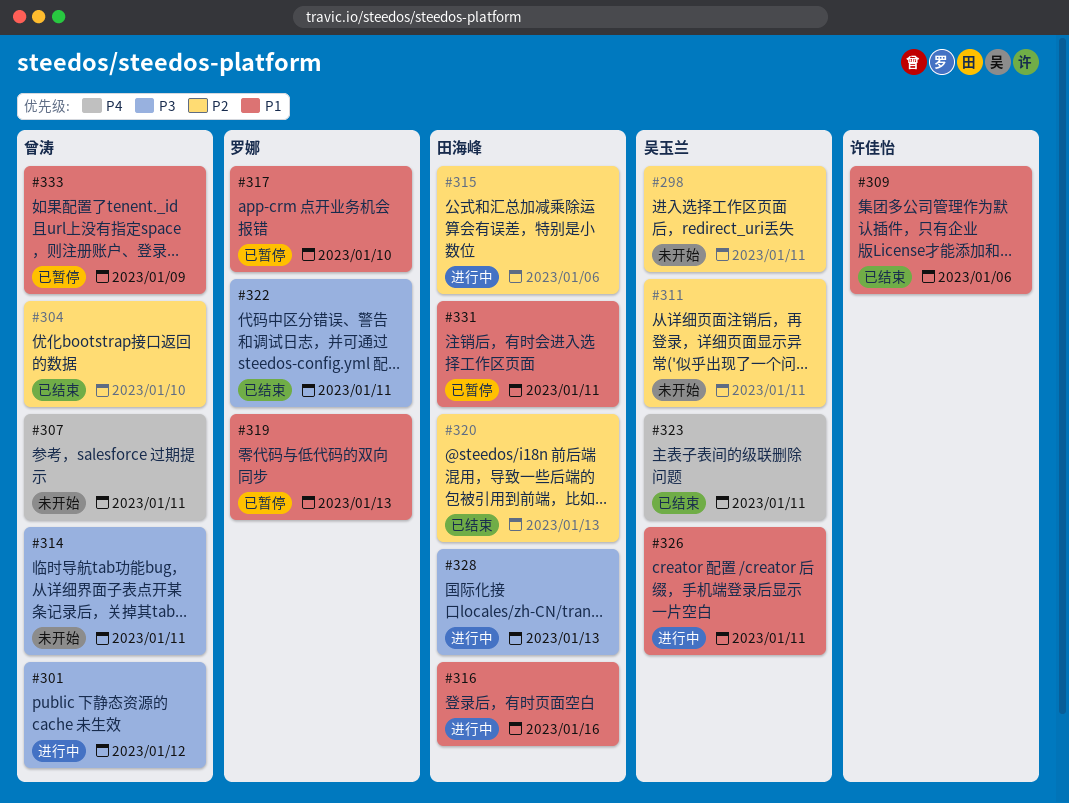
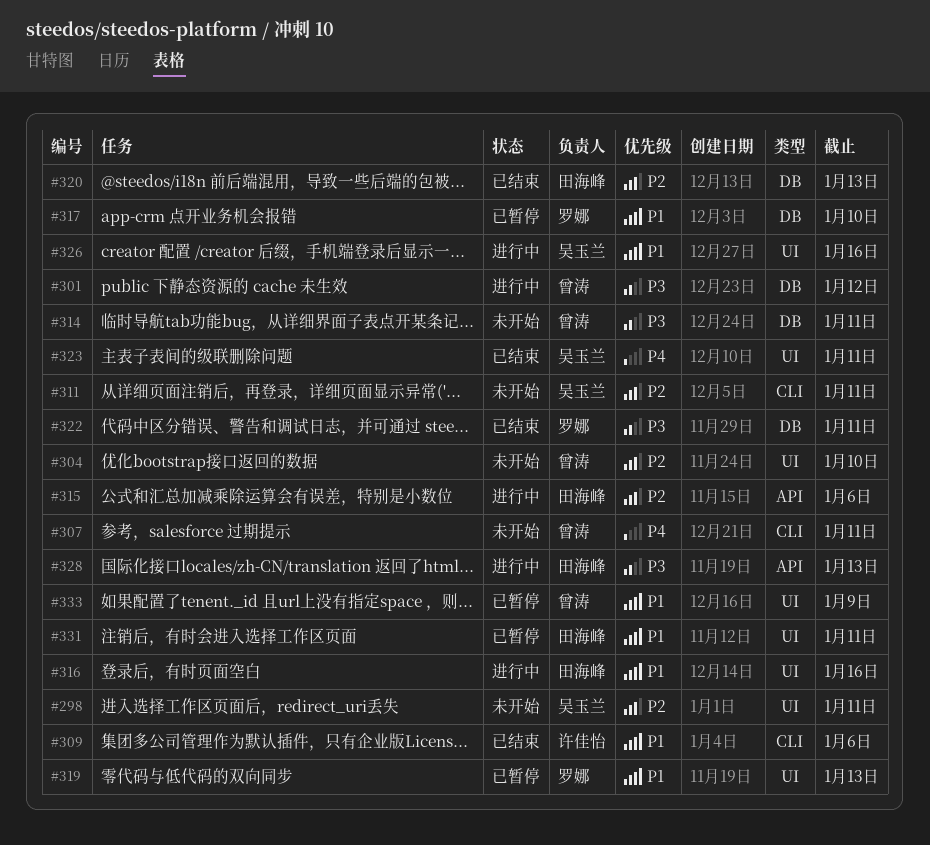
#304, status: 已结束 -> 未开始
#326, due: Jan 11 -> Jan 16

